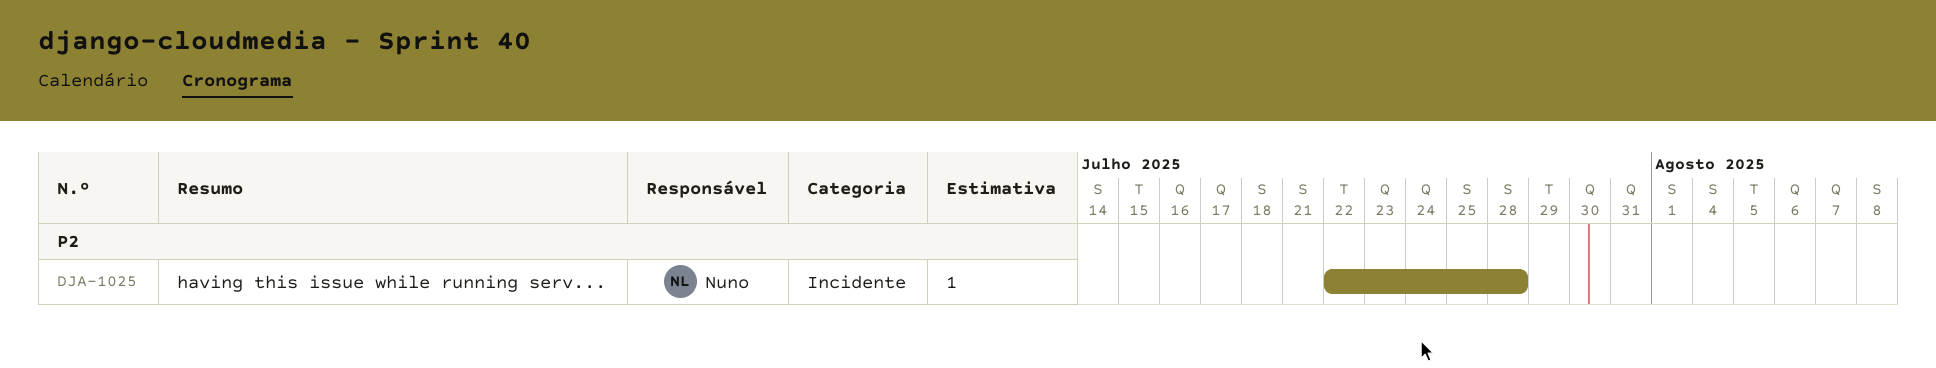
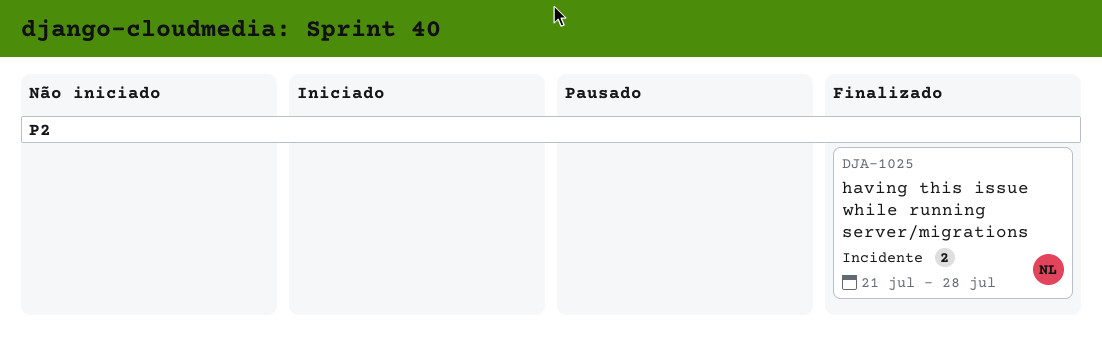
DJA-1025, estimate: 1 -> 2
DJA-1025, start: Jul 22 -> Jul 21

